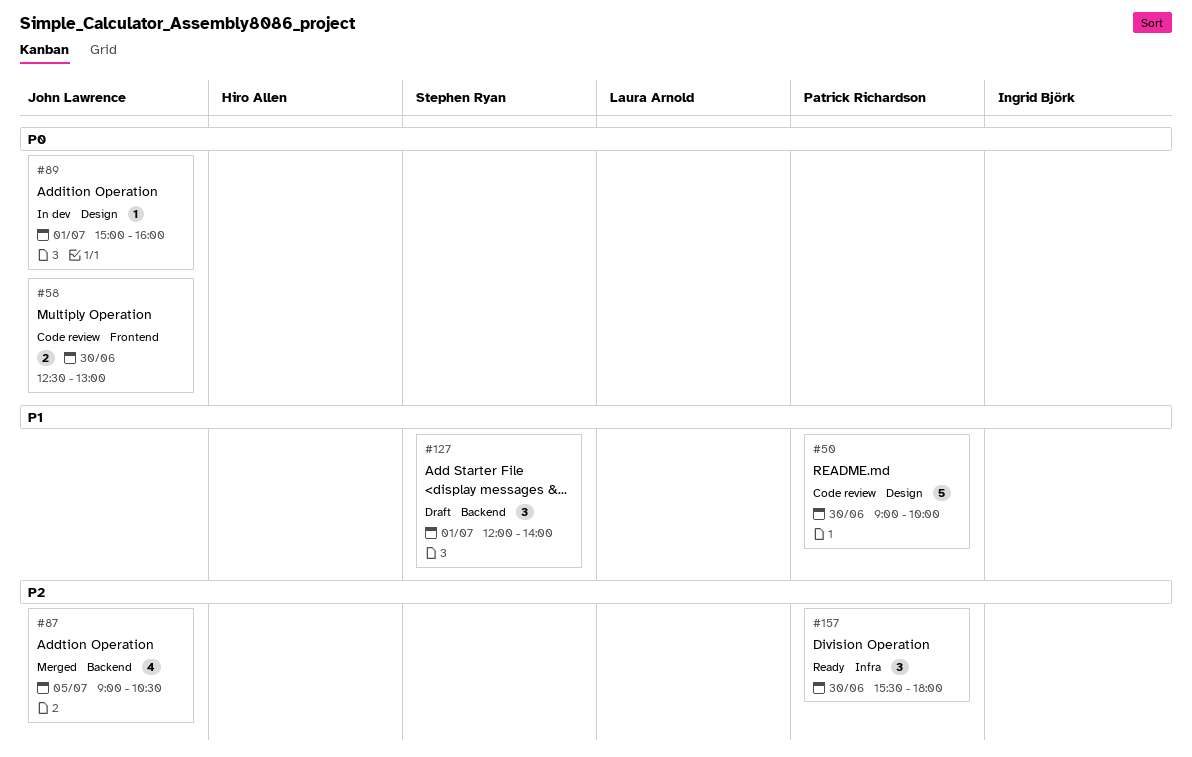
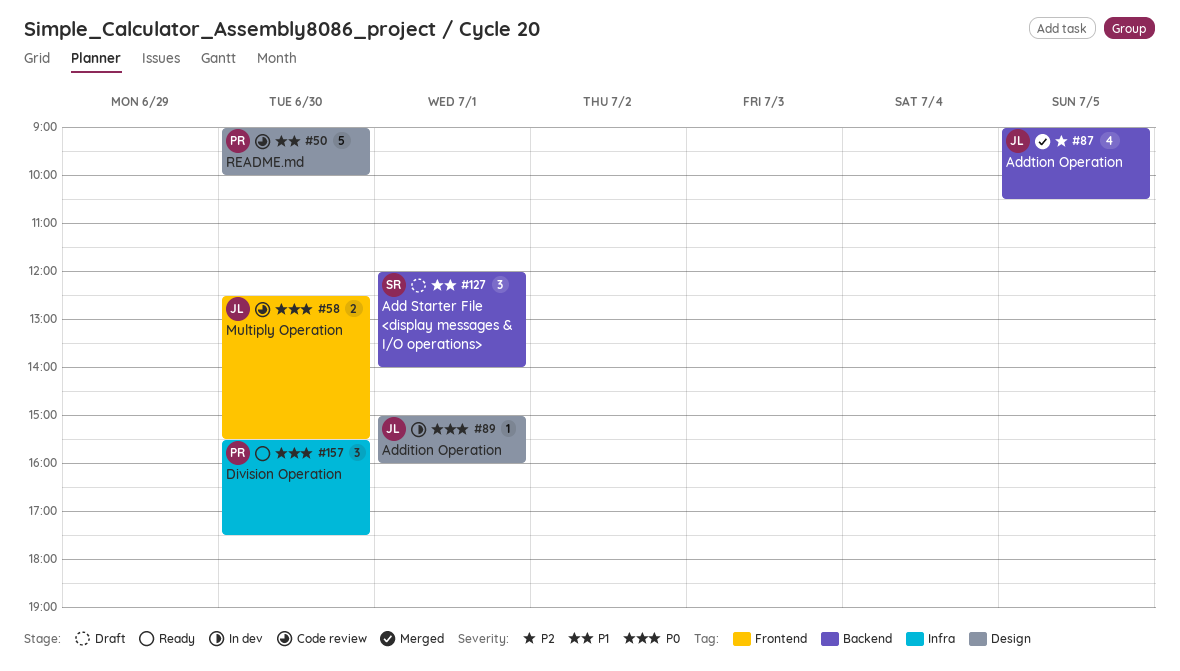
#58, ends: 13:00 -> 15:30
#157, priority: P2 -> P0
#157, ends: 18:00 -> 17:30

